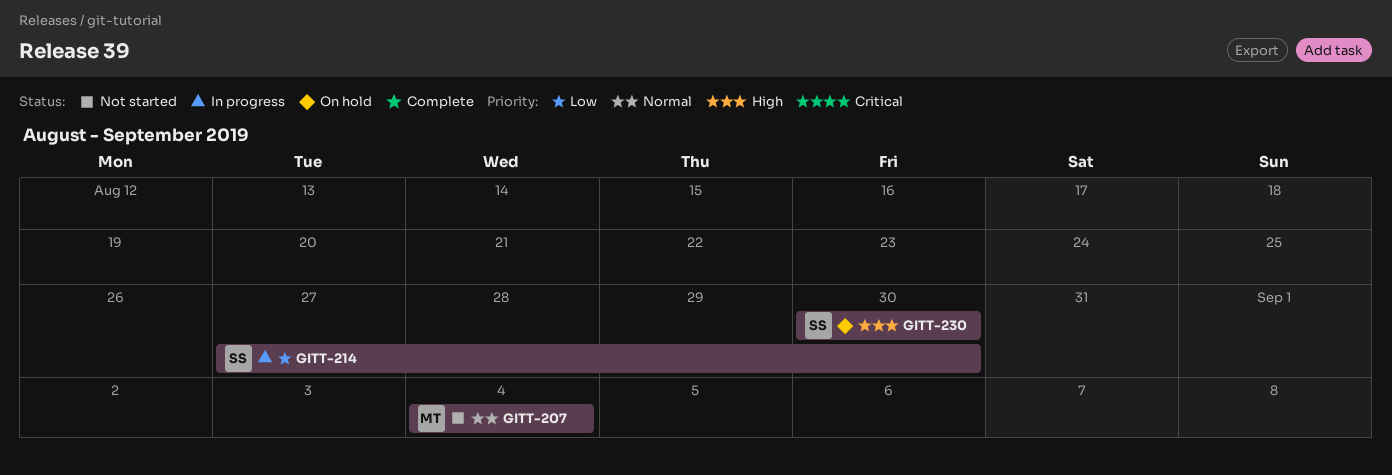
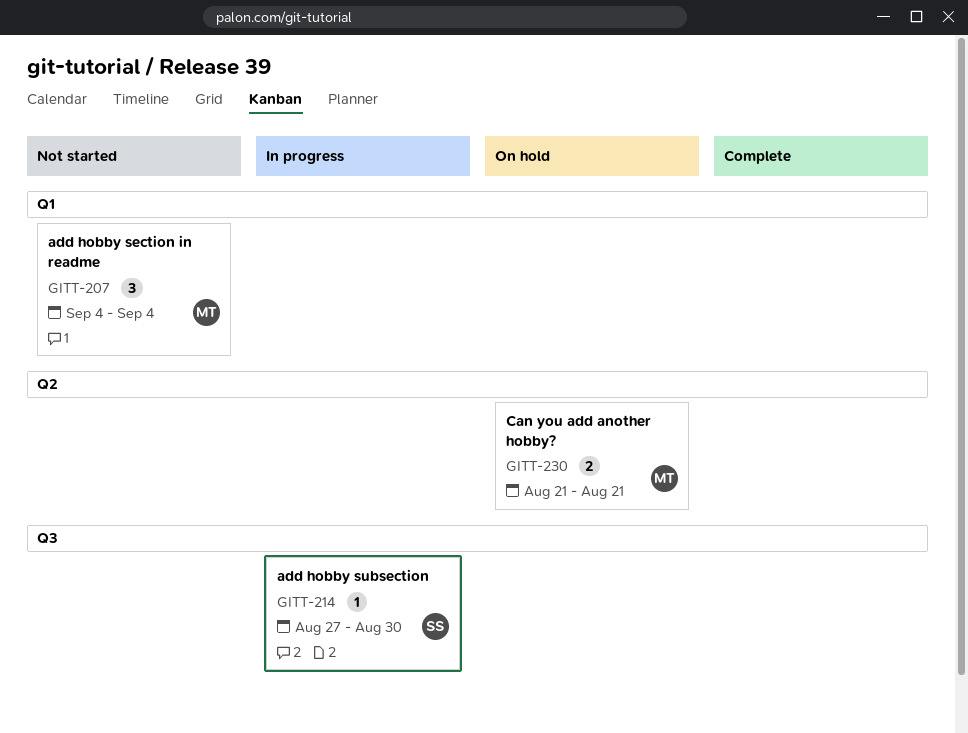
GITT-230, owner: SS -> MT
GITT-230, start: Aug 30 -> Aug 21
GITT-230, due: Aug 30 -> Aug 21

